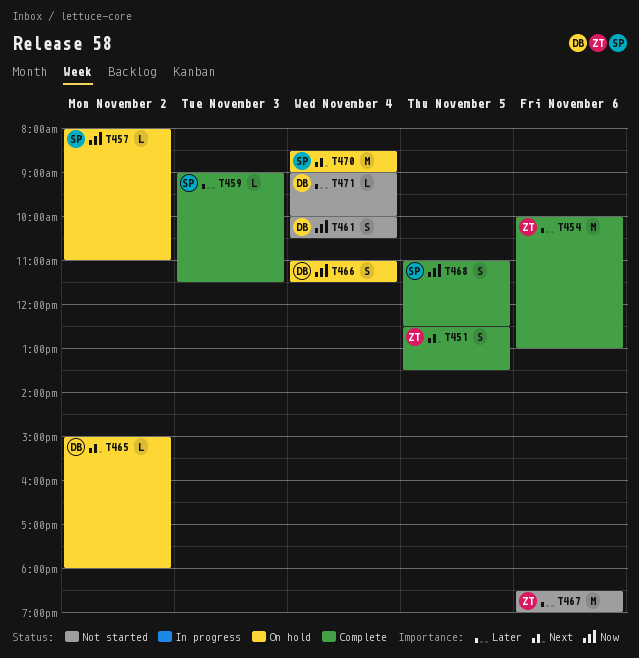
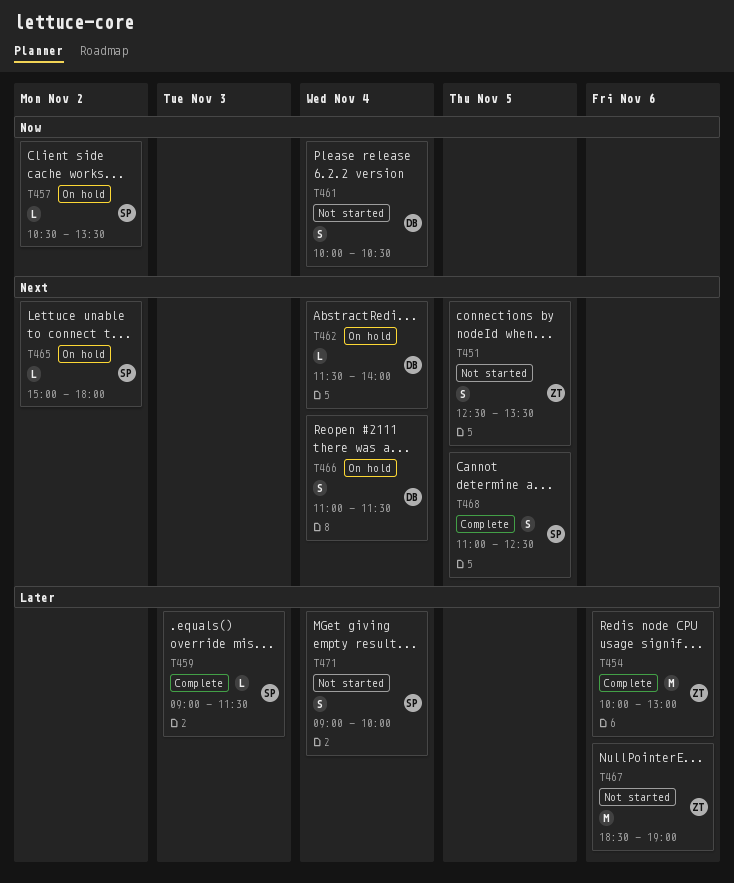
T451, status: Complete -> Not started
T457, begins: 08:00 -> 10:30
T457, ends: 11:00 -> 13:30
T462: none -> present
T465, owner: DB -> SP
T466, priority: Now -> Next
T468, priority: Now -> Next
T470: present -> none
T471, owner: DB -> SP
T471, estimate: L -> S

